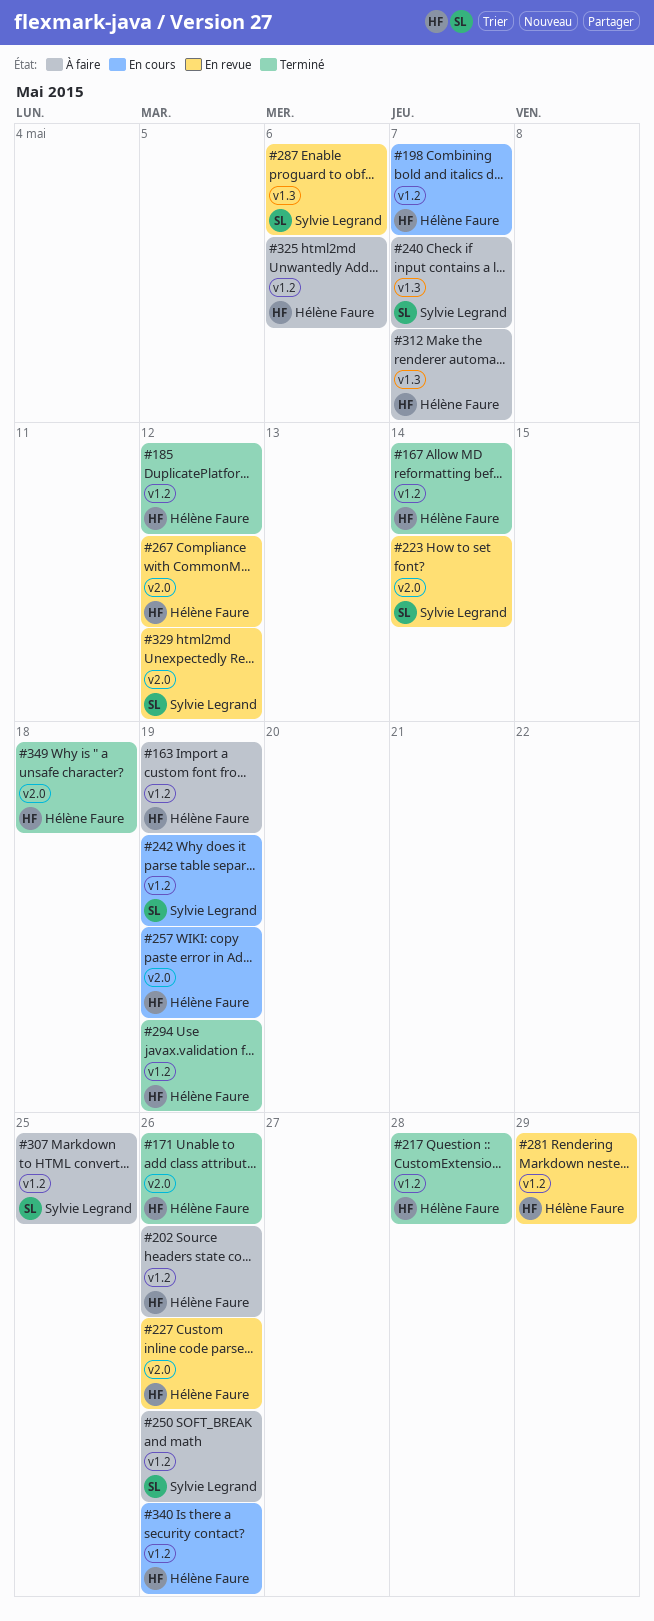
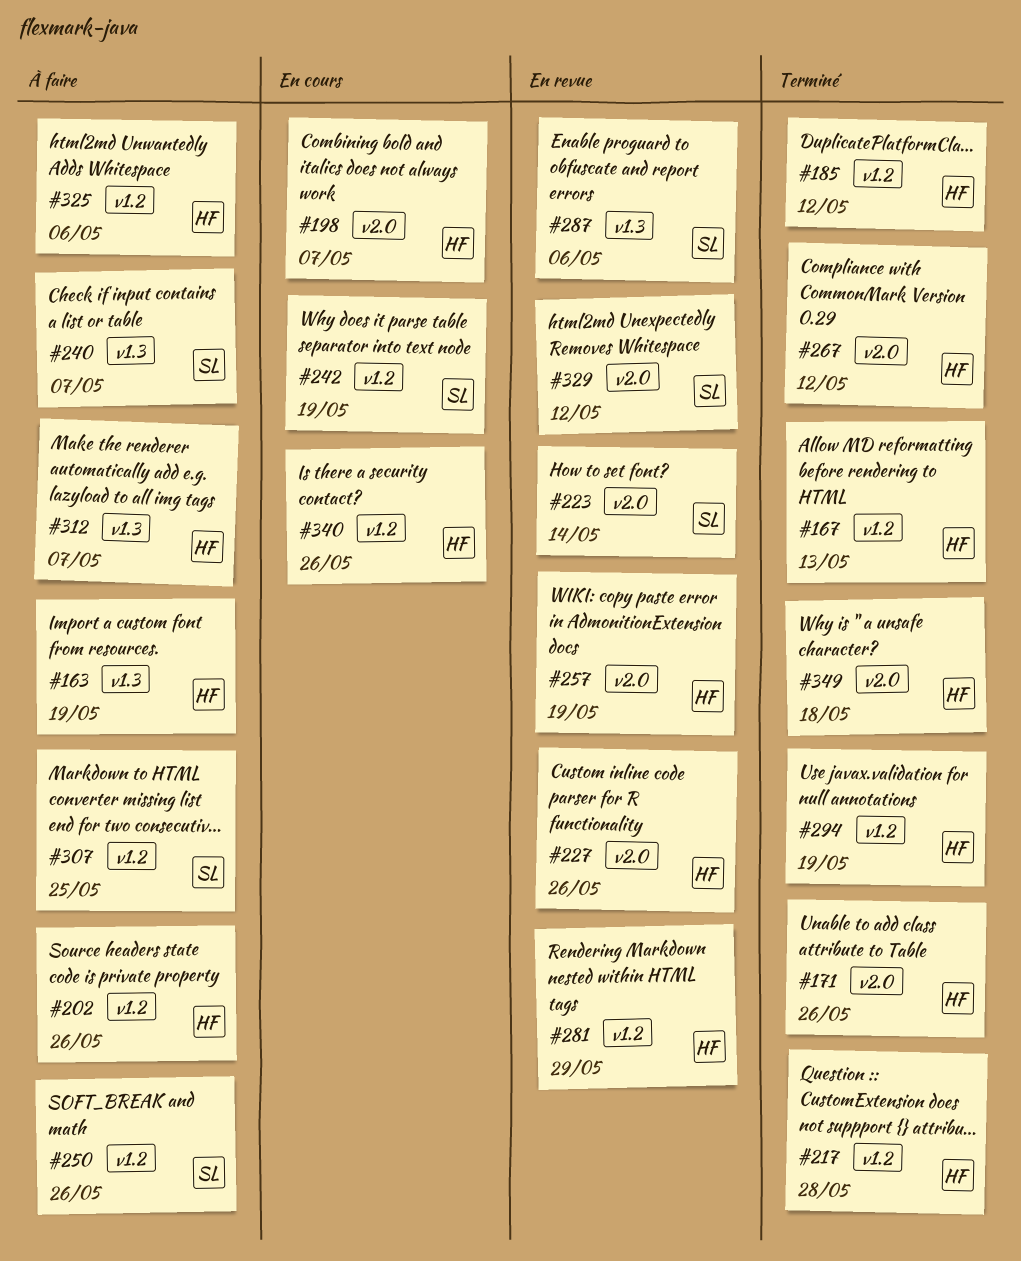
#163, label: v1.2 -> v1.3
#167, due: May 14 -> May 13
#198, label: v1.2 -> v2.0
#257, status: En cours -> En revue
#267, status: En revue -> Terminé

